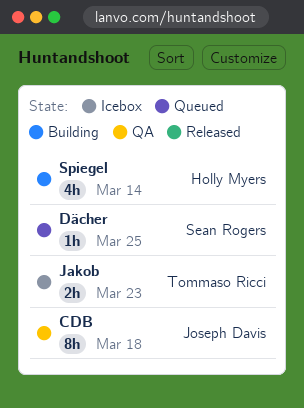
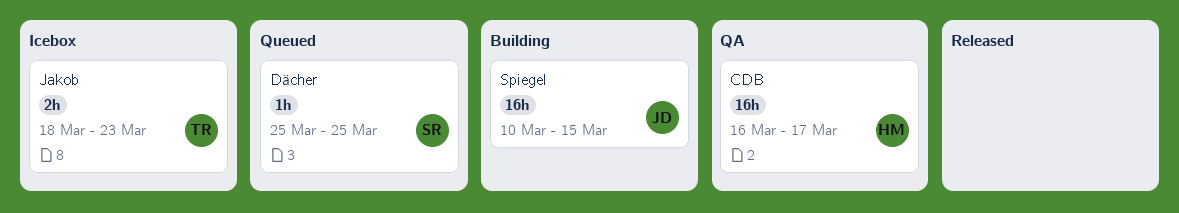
CDB, owner: Joseph Davis -> Holly Myers
CDB, estimate: 8h -> 16h
CDB, due: Mar 18 -> Mar 17
Spiegel, owner: Holly Myers -> Joseph Davis
Spiegel, estimate: 4h -> 16h
Spiegel, due: Mar 14 -> Mar 15

